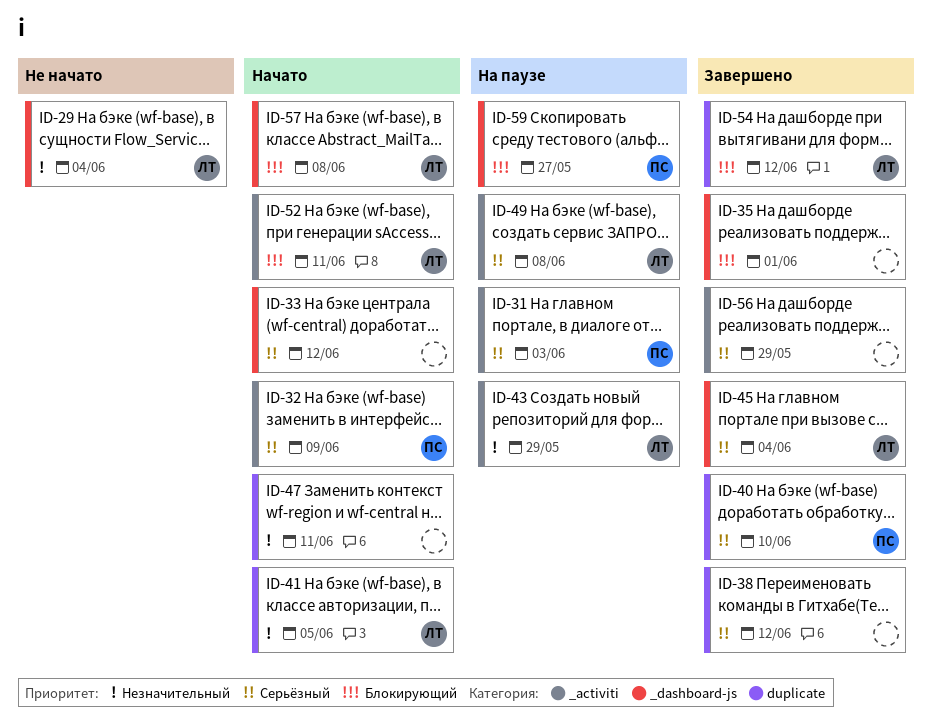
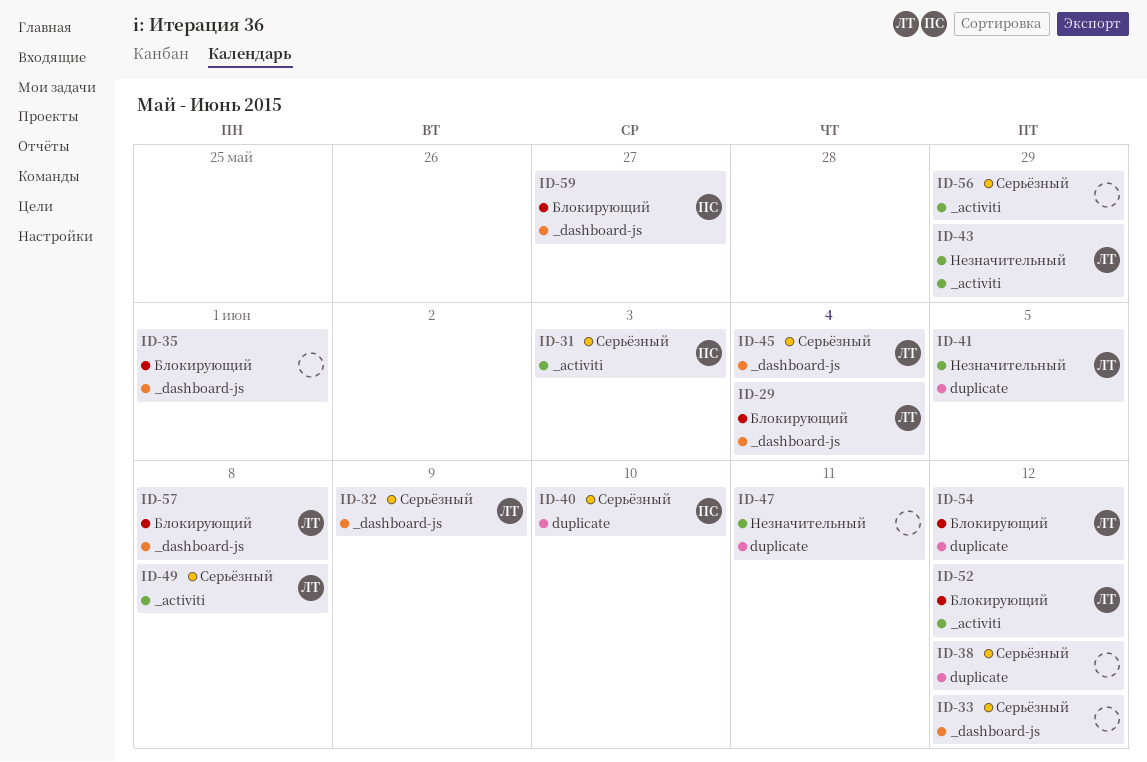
ID-29, priority: Незначительный -> Блокирующий
ID-32, owner: ПС -> ЛТ
ID-32, label: _activiti -> _dashboard-js
ID-52, due: Jun 11 -> Jun 12

